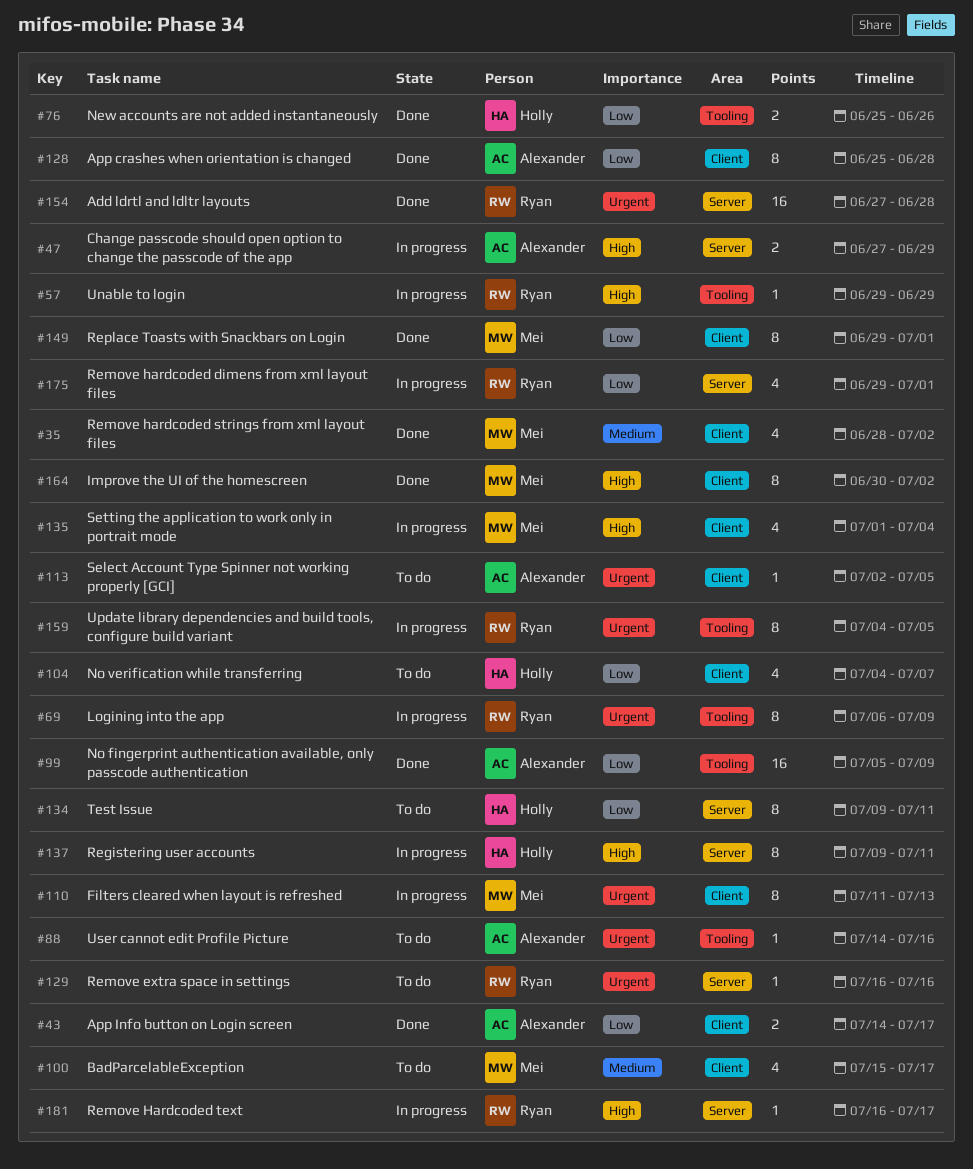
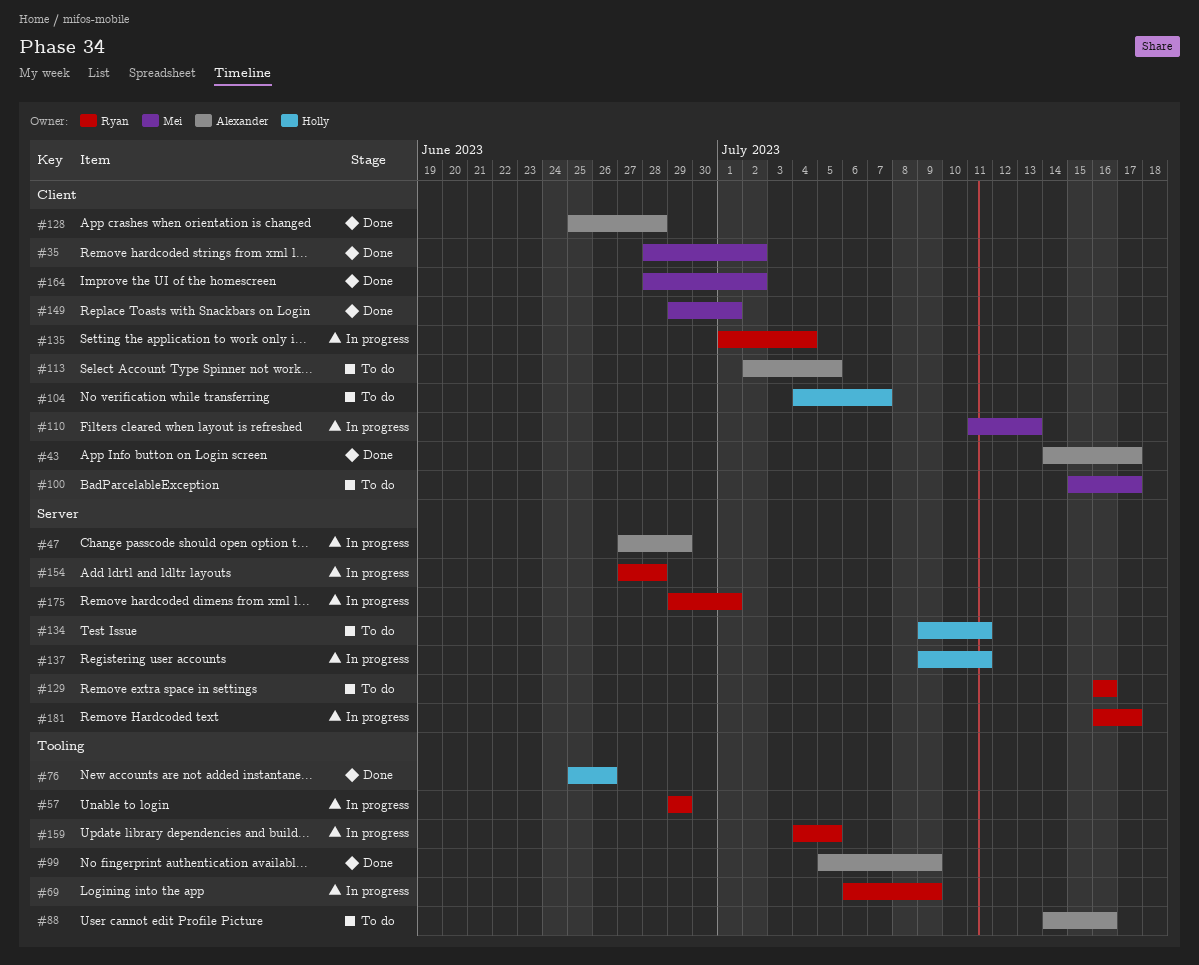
#135, owner: Mei -> Ryan
#154, status: Done -> In progress
#164, start: Jun 30 -> Jun 28

